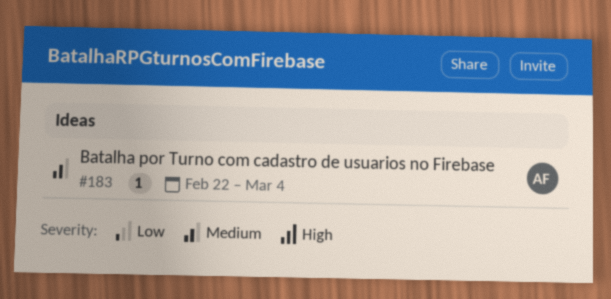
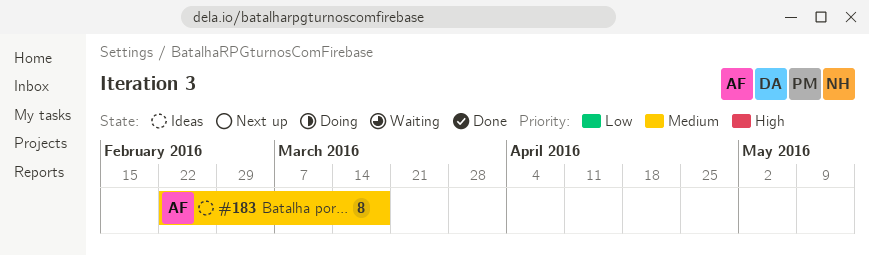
#183, estimate: 1 -> 8
#183, due: Mar 4 -> Mar 18

